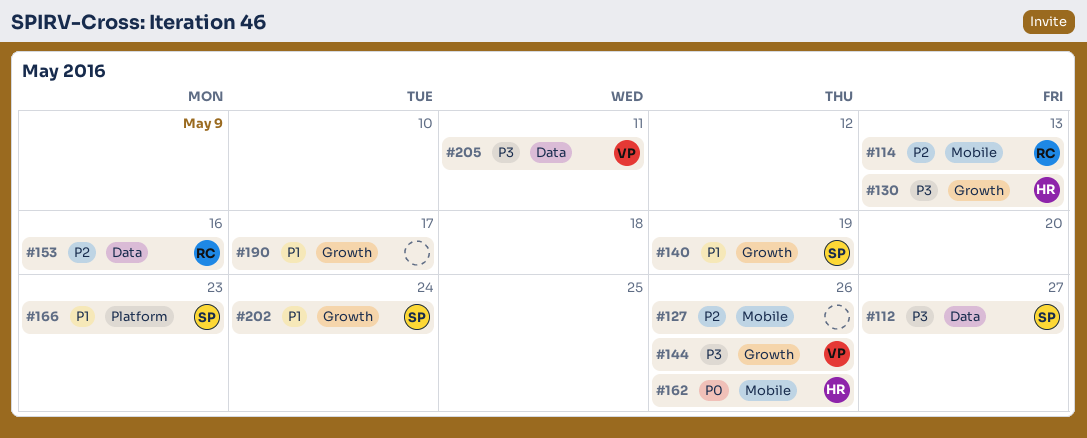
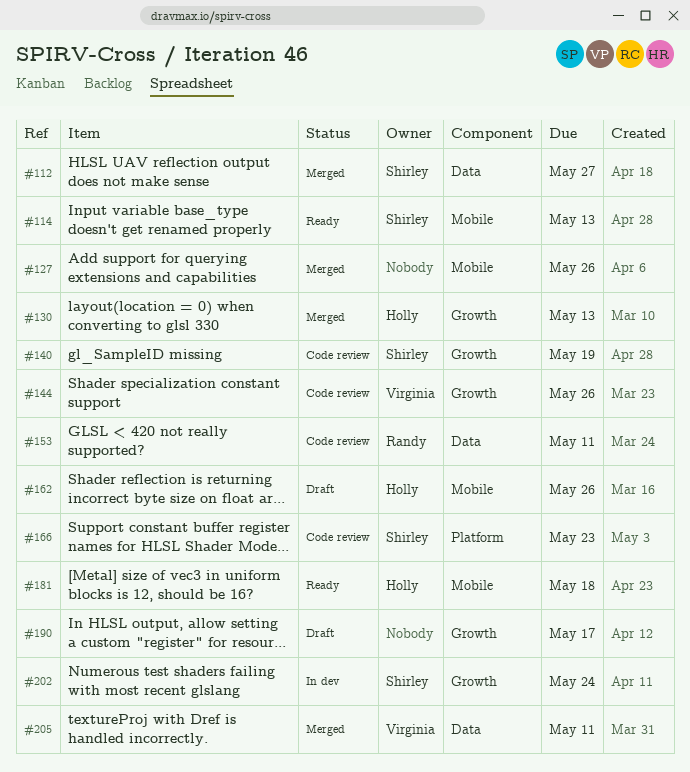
#114, owner: Randy -> Shirley
#153, due: May 16 -> May 11
#181: none -> present

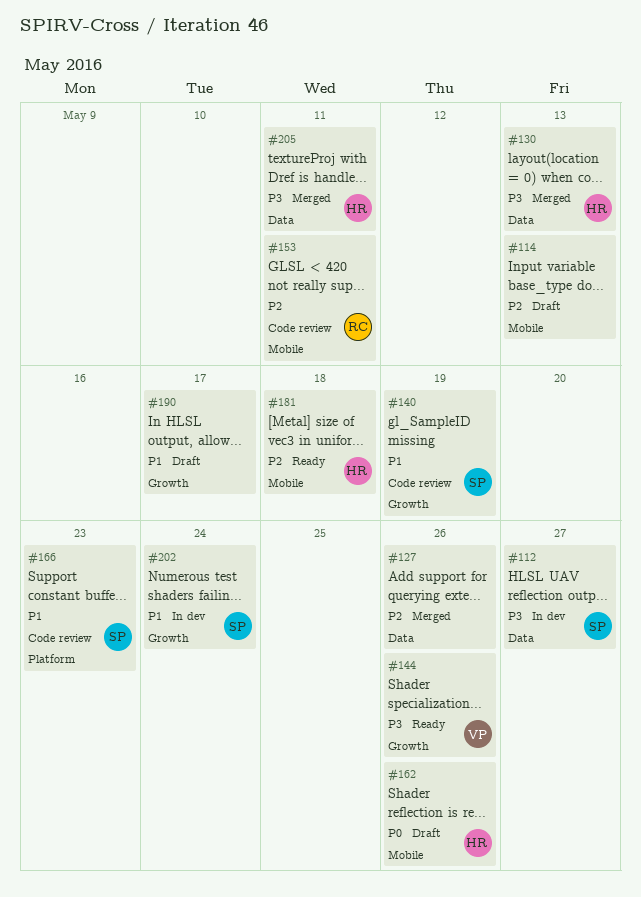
#112, status: Merged -> In dev
#114, status: Ready -> Draft
#114, owner: Shirley -> none
#127, label: Mobile -> Data
#130, label: Growth -> Data
#144, status: Code review -> Ready
#153, label: Data -> Mobile
#205, owner: Virginia -> Holly

